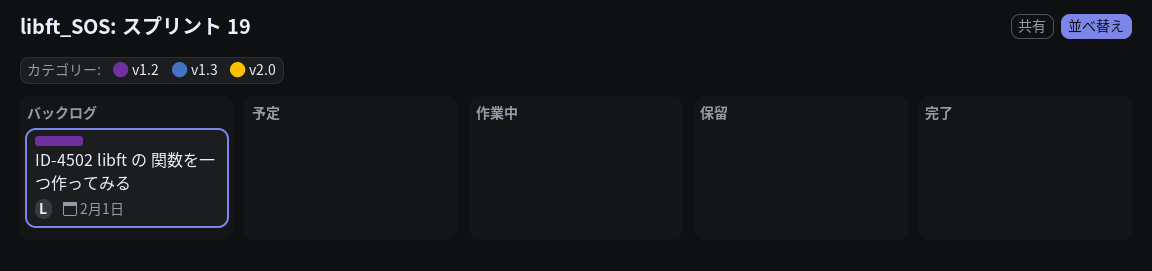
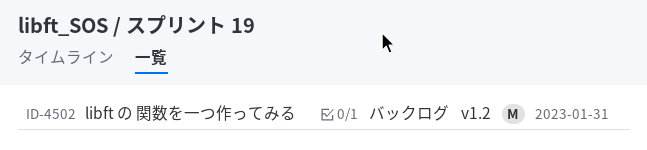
ID-4502, estimate: L -> M
ID-4502, due: Feb 1 -> Jan 31

